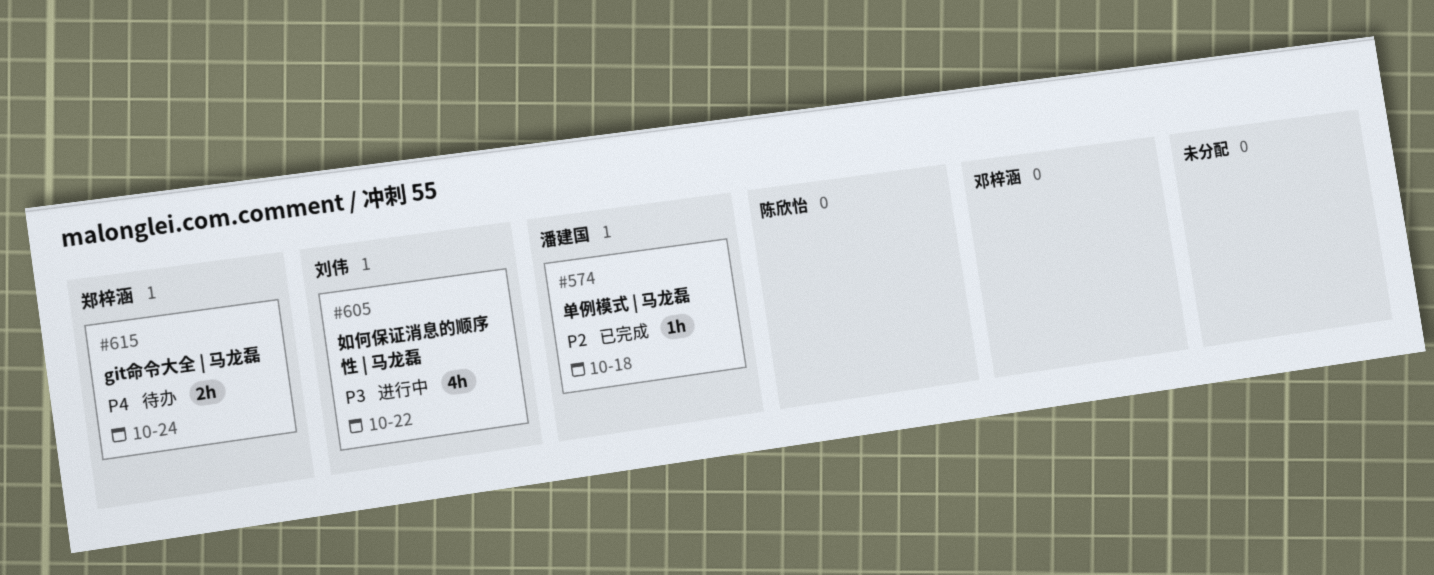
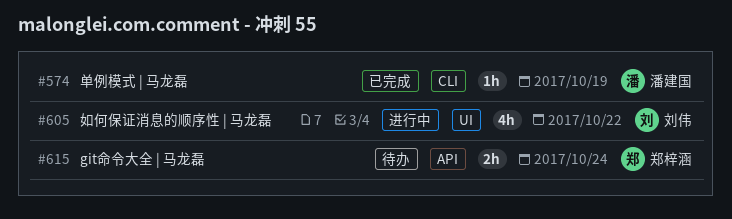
#574, due: Oct 18 -> Oct 19

